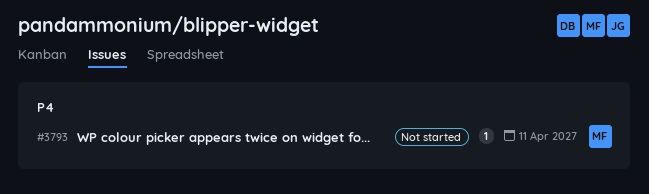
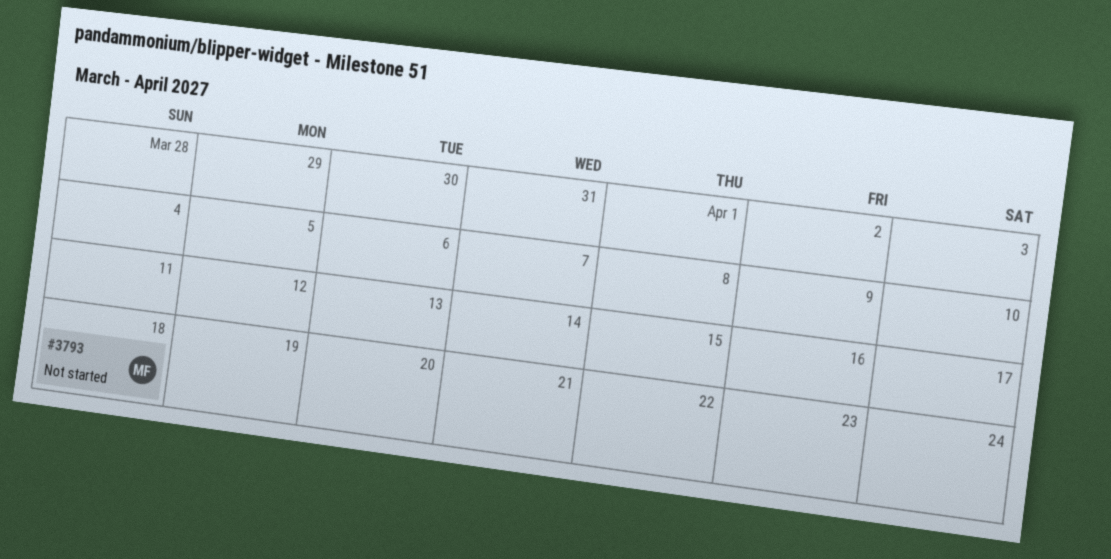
#3793, due: Apr 11 -> Apr 18

